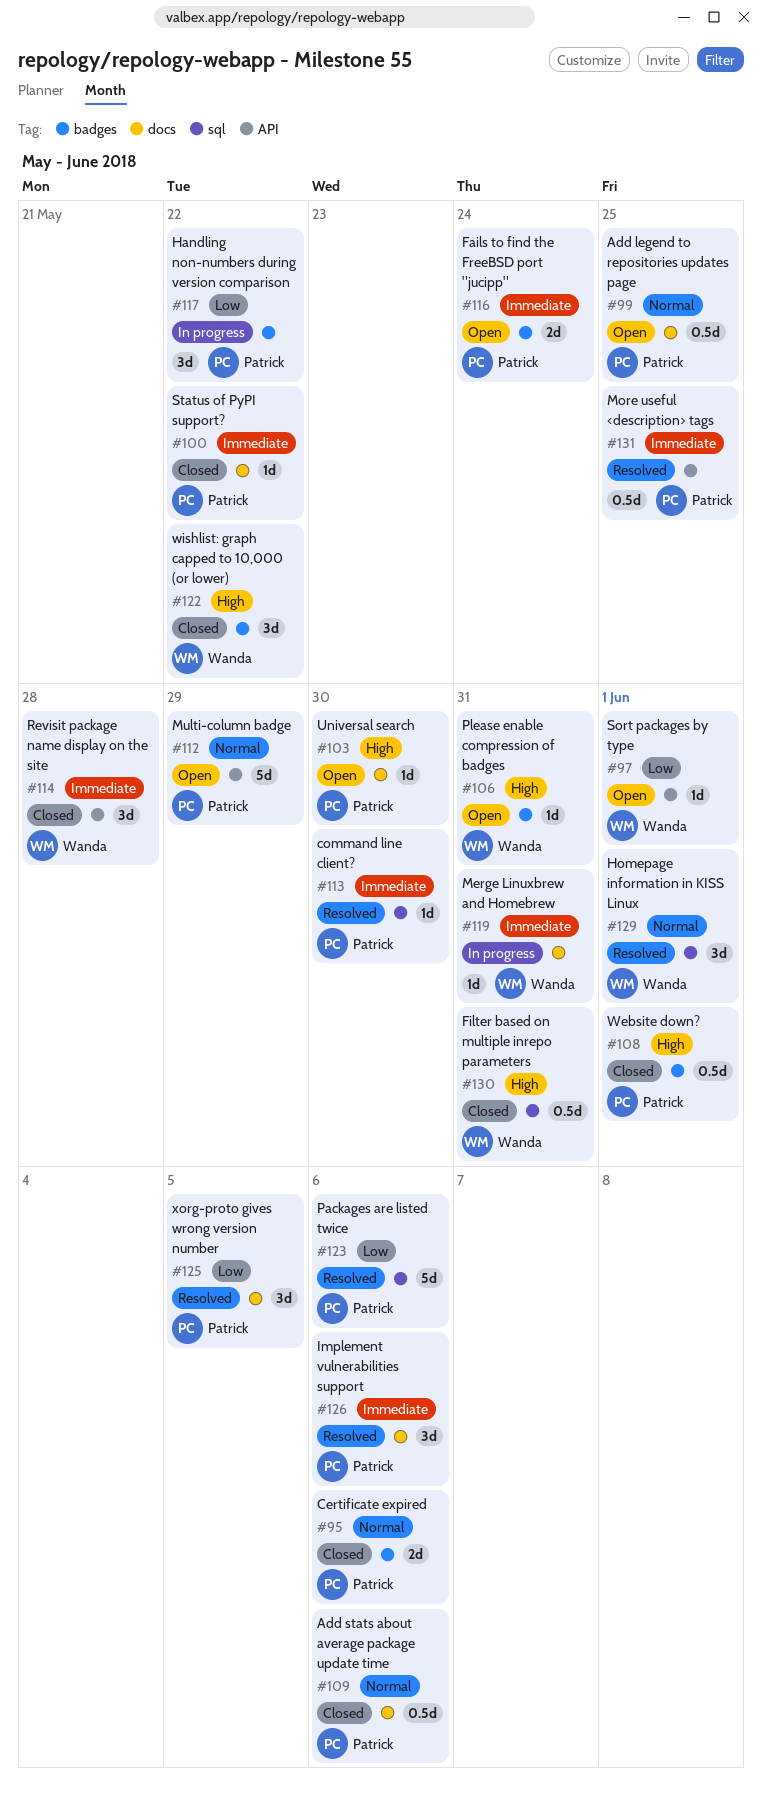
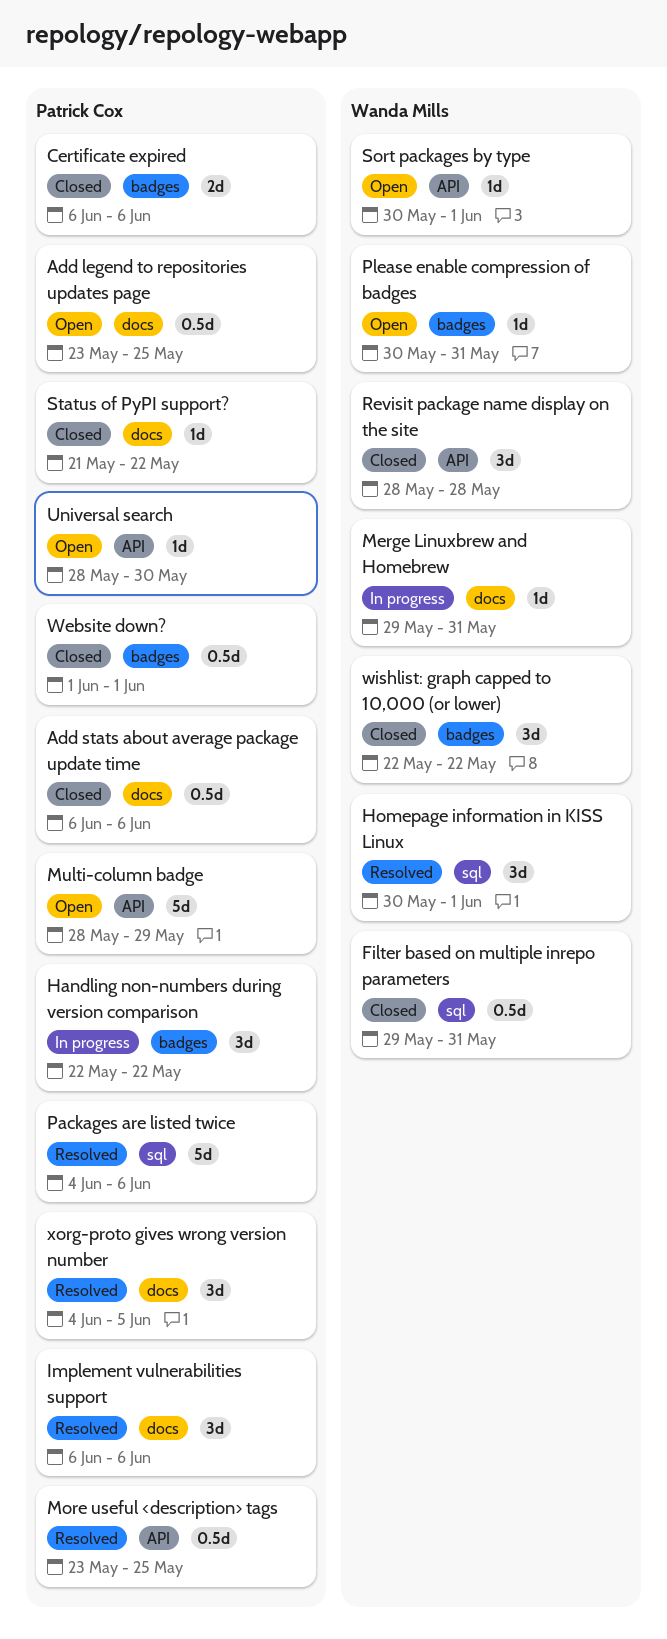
command line client?: present -> none
Fails to find the FreeBSD port "jucipp": present -> none
Universal search, label: docs -> API

